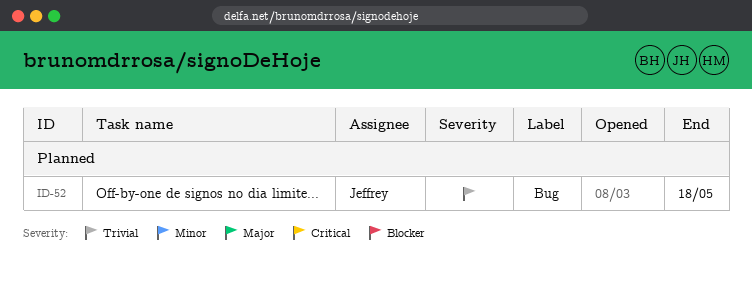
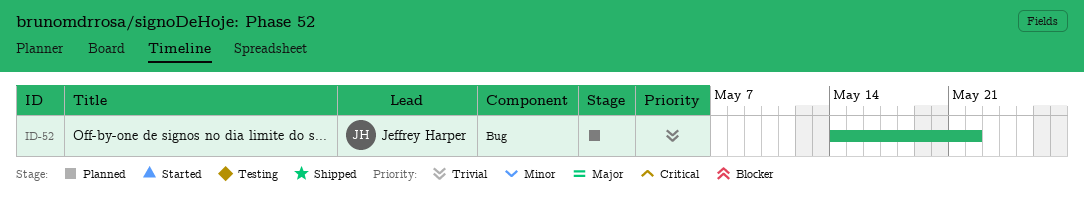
ID-52, due: May 18 -> May 22

